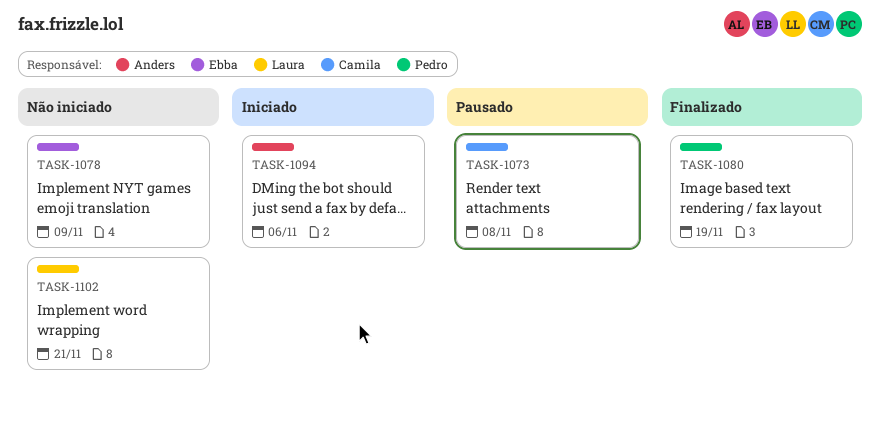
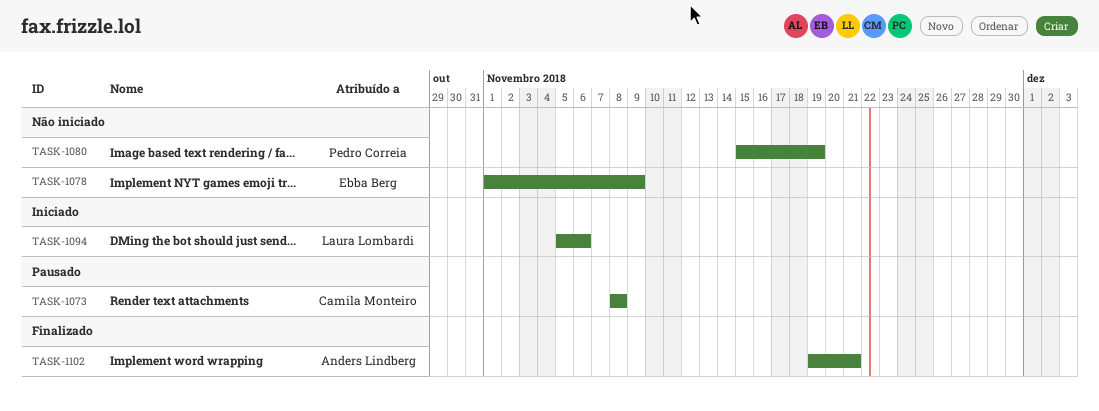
TASK-1080, status: Finalizado -> Não iniciado
TASK-1094, owner: Anders Lindberg -> Laura Lombardi
TASK-1102, status: Não iniciado -> Finalizado
TASK-1102, owner: Laura Lombardi -> Anders Lindberg

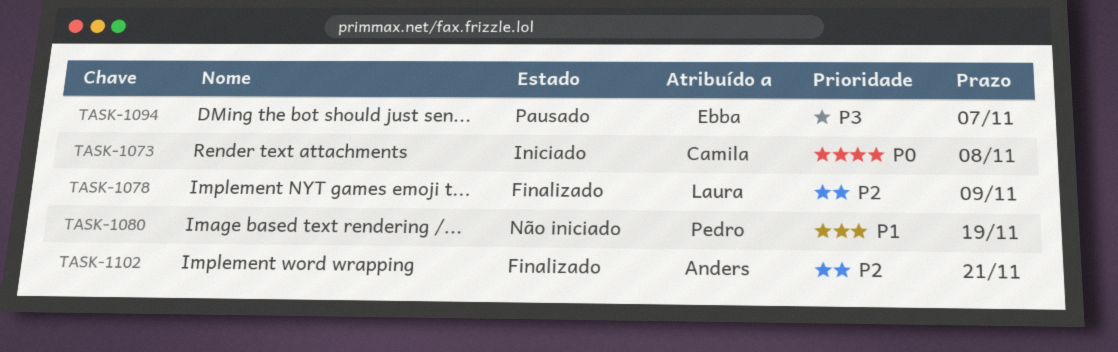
TASK-1073, status: Pausado -> Iniciado
TASK-1078, status: Não iniciado -> Finalizado
TASK-1078, owner: Ebba Berg -> Laura Lombardi
TASK-1094, status: Iniciado -> Pausado
TASK-1094, owner: Laura Lombardi -> Ebba Berg
TASK-1094, due: Nov 6 -> Nov 7

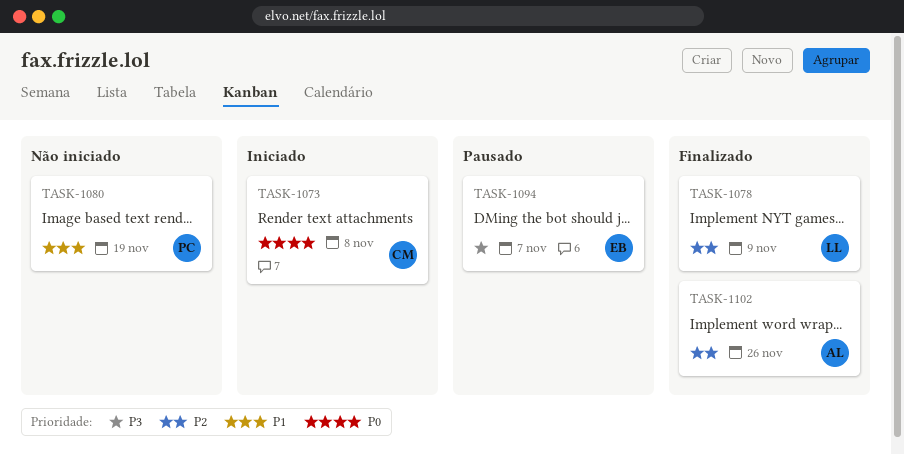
TASK-1102, due: Nov 21 -> Nov 26

